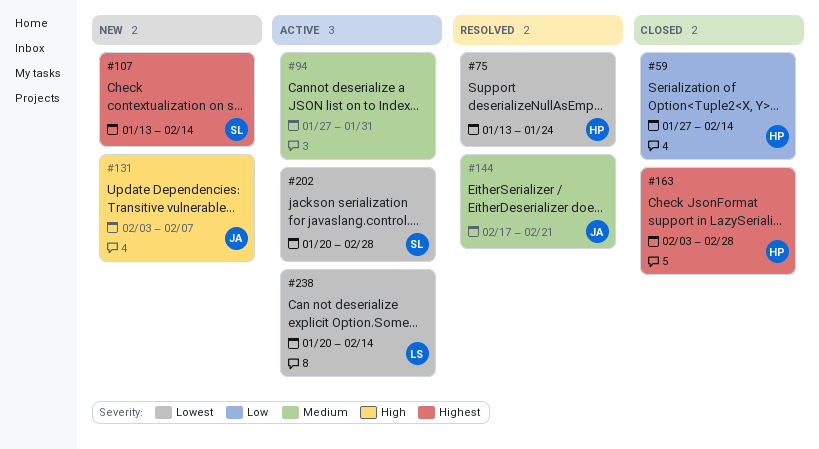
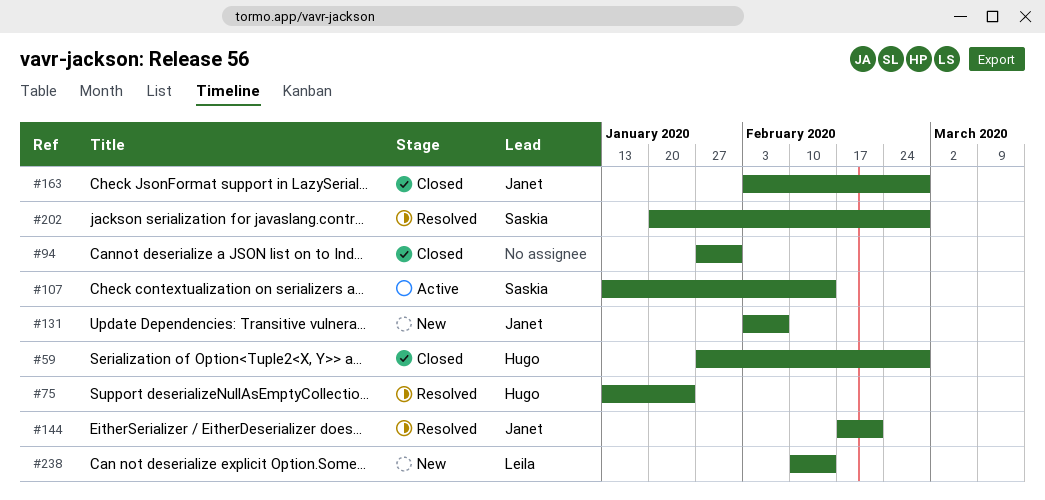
#59, due: Feb 14 -> Feb 28
#94, status: Active -> Closed
#107, status: New -> Active
#163, owner: Hugo -> Janet
#202, status: Active -> Resolved
#238, status: Active -> New
#238, start: Jan 20 -> Feb 10

